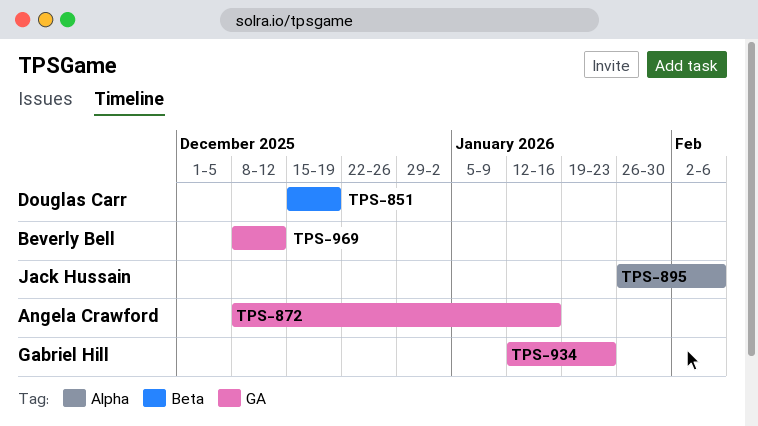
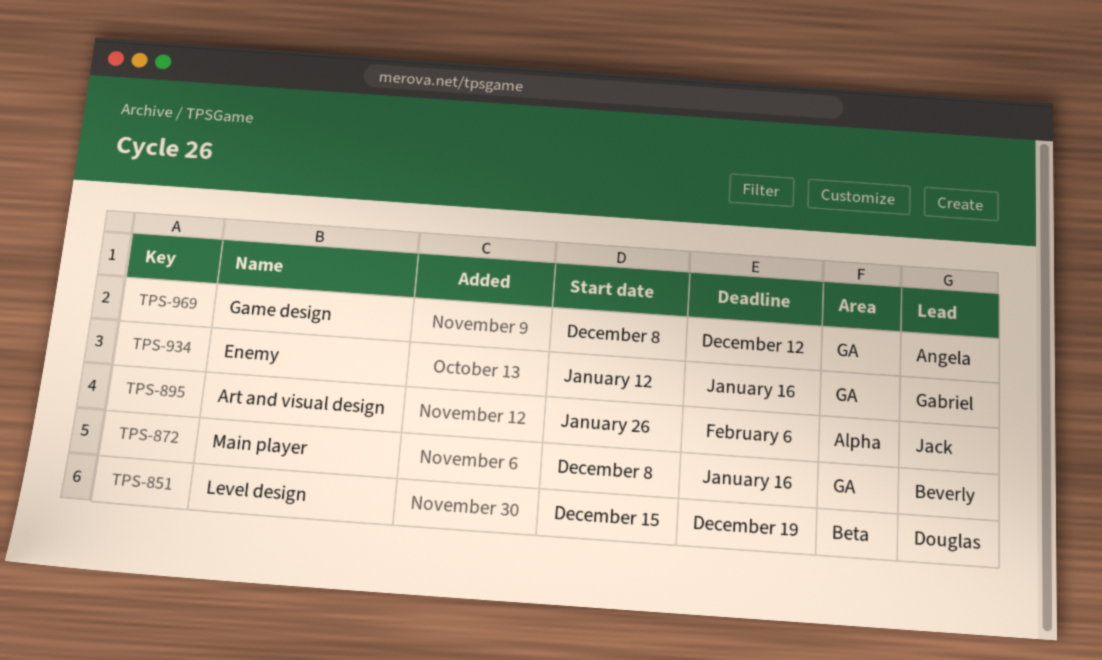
TPS-872, owner: Angela Crawford -> Beverly Bell
TPS-934, due: Jan 23 -> Jan 16
TPS-969, owner: Beverly Bell -> Angela Crawford

